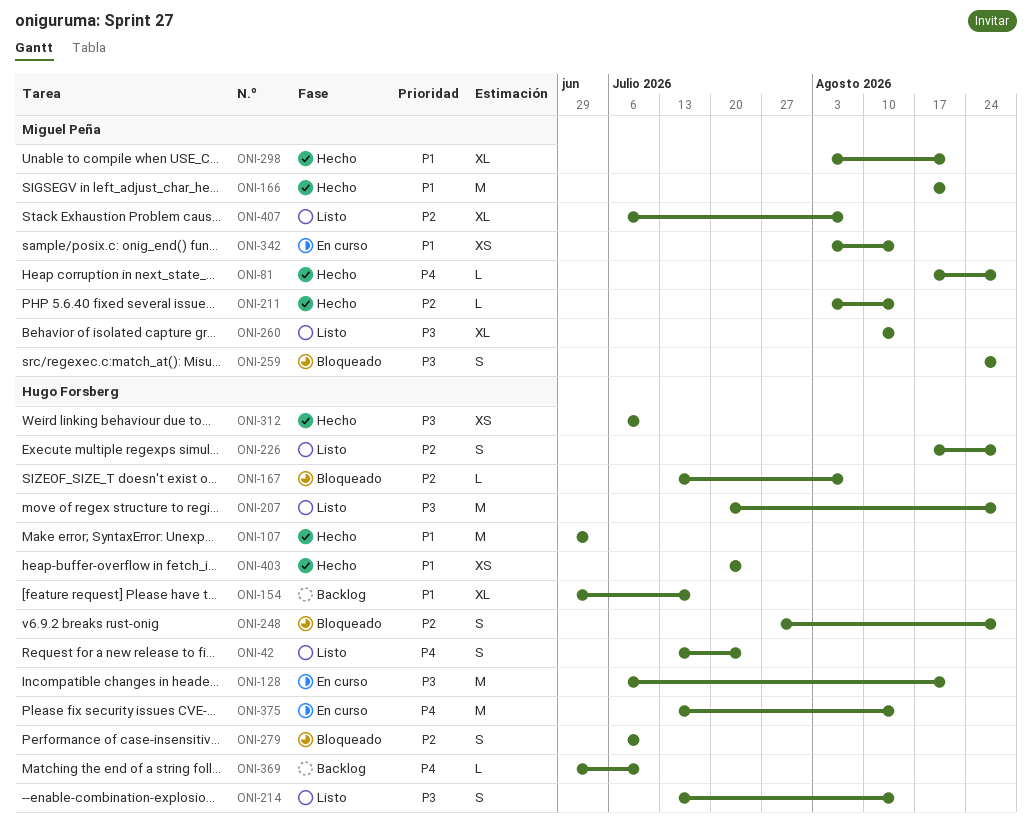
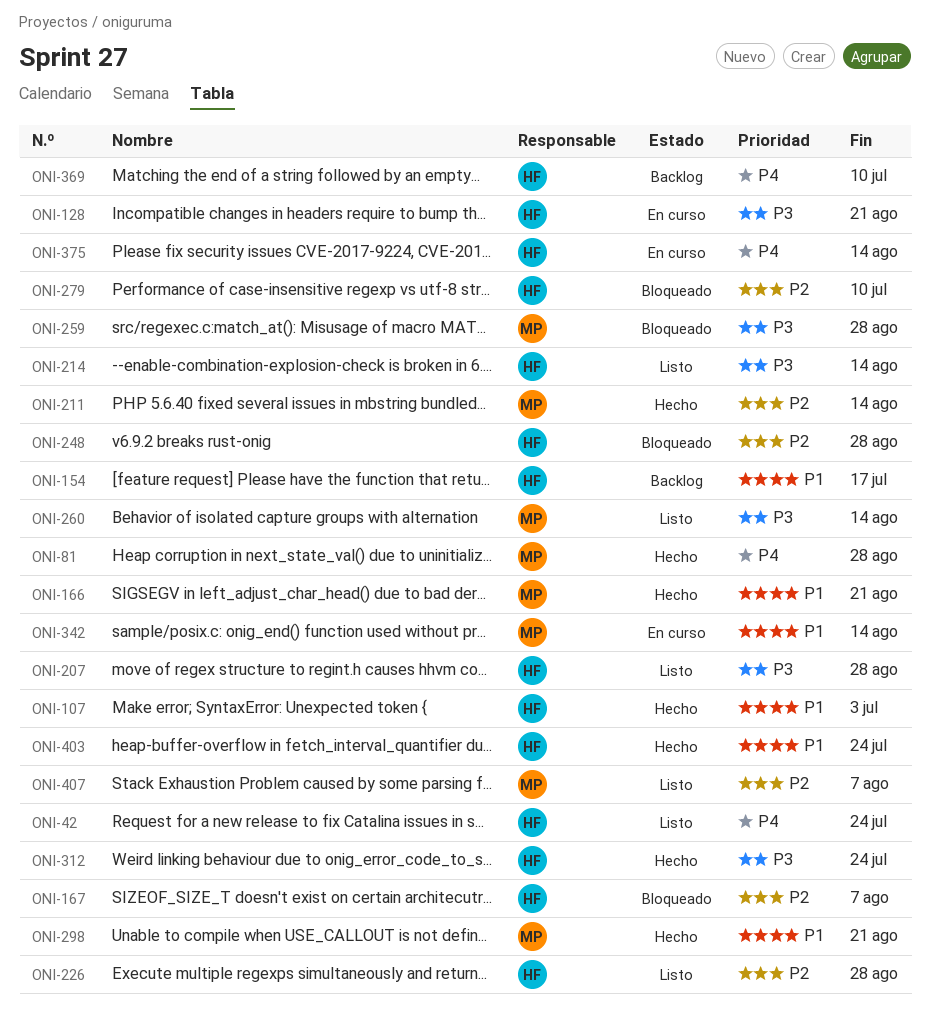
ONI-312, due: Jul 10 -> Jul 24

